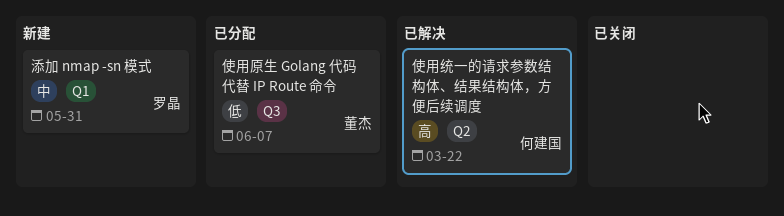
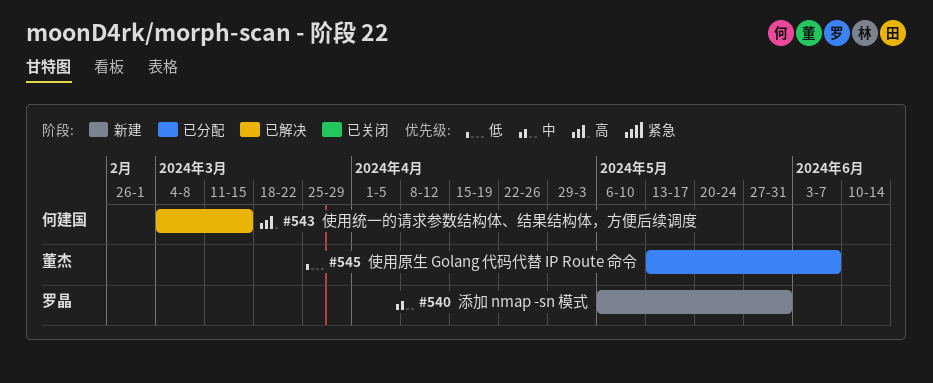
使用统一的请求参数结构体、结果结构体，方便后续调度, due: Mar 22 -> Mar 15

